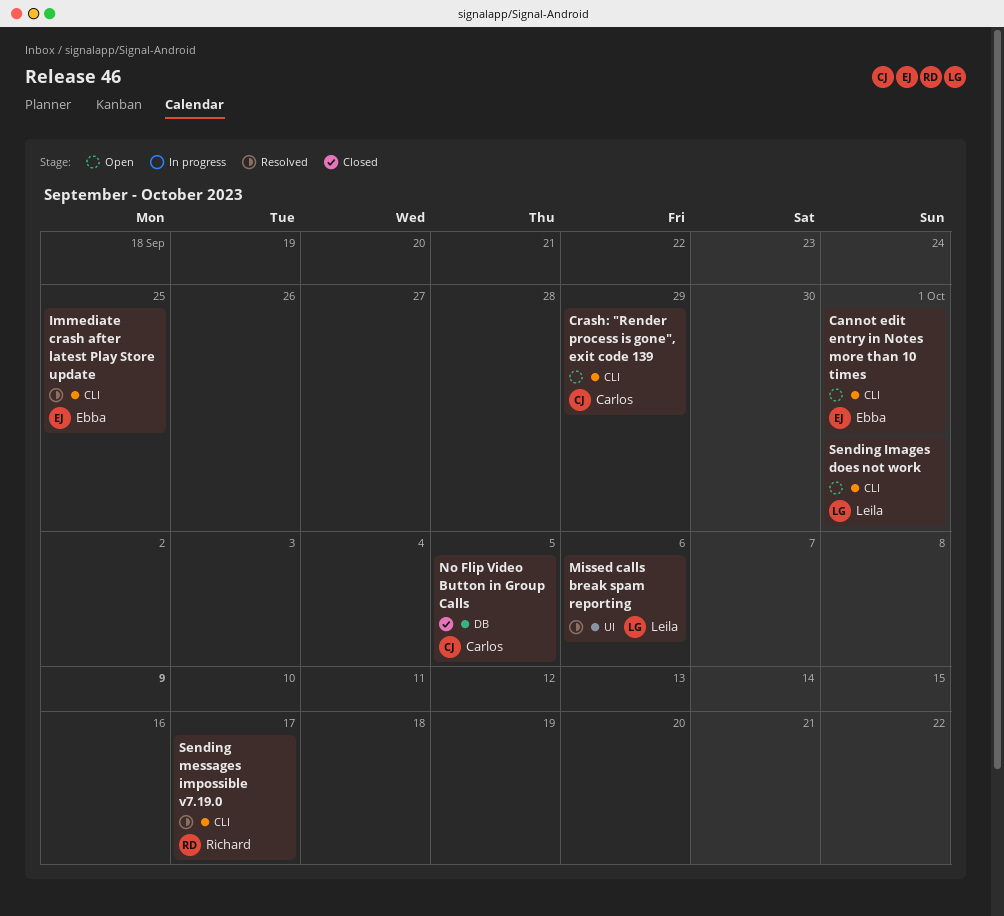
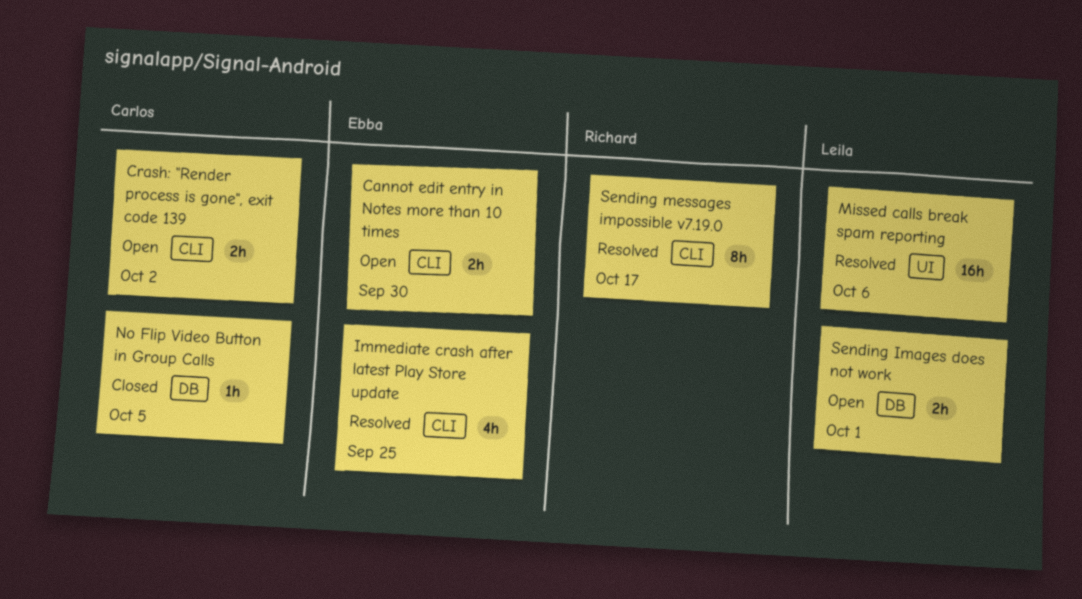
Cannot edit entry in Notes more than 10 times, due: Oct 1 -> Sep 30
Crash: "Render process is gone", exit code 139, due: Sep 29 -> Oct 2
Sending Images does not work, label: CLI -> DB

